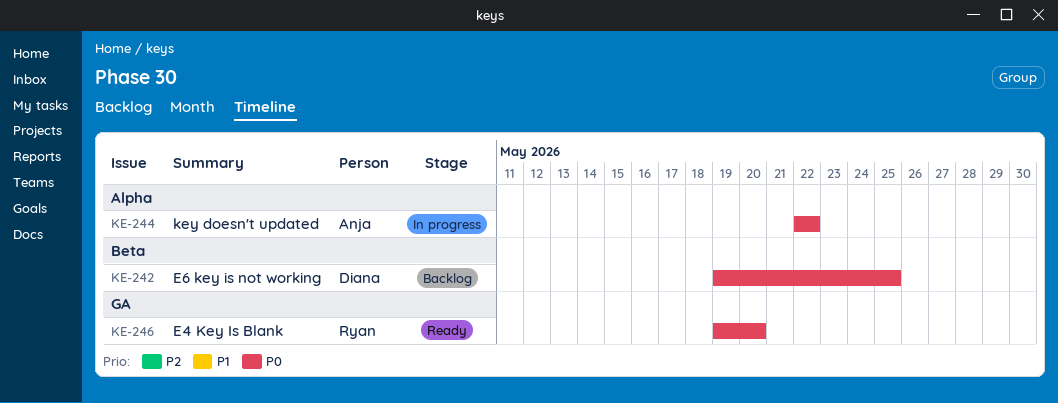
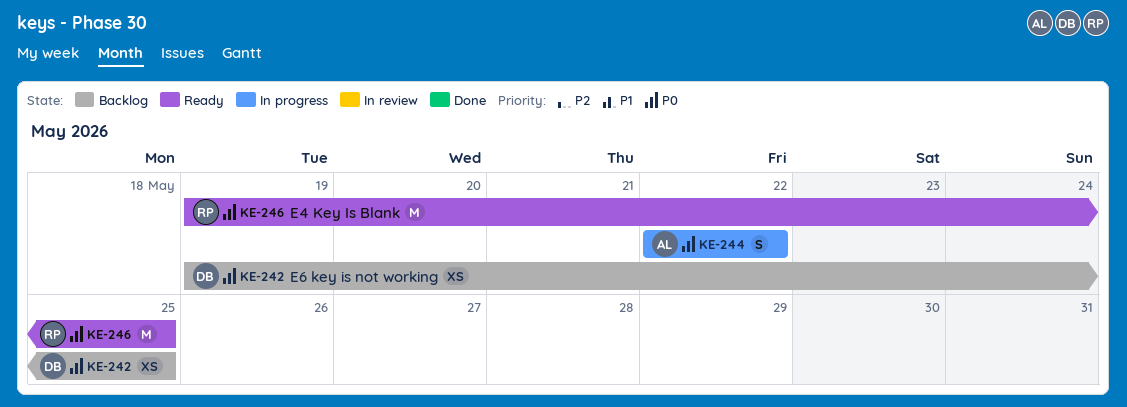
KE-246, due: May 20 -> May 25

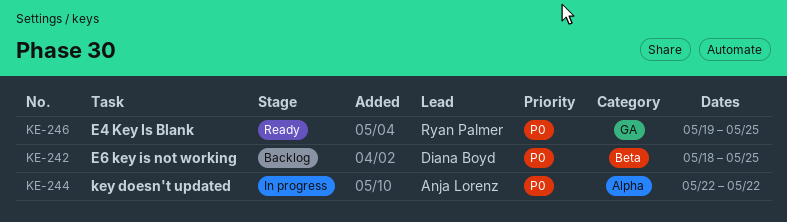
KE-242, start: May 19 -> May 18

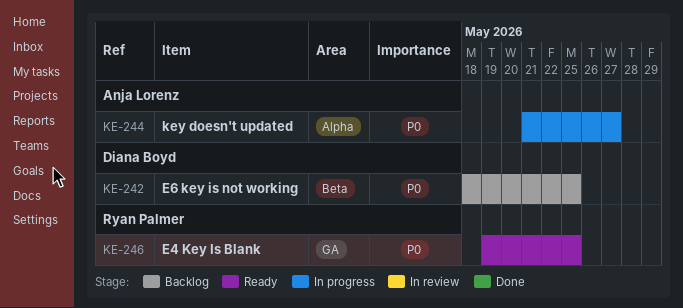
KE-244, start: May 22 -> May 21
KE-244, due: May 22 -> May 27

